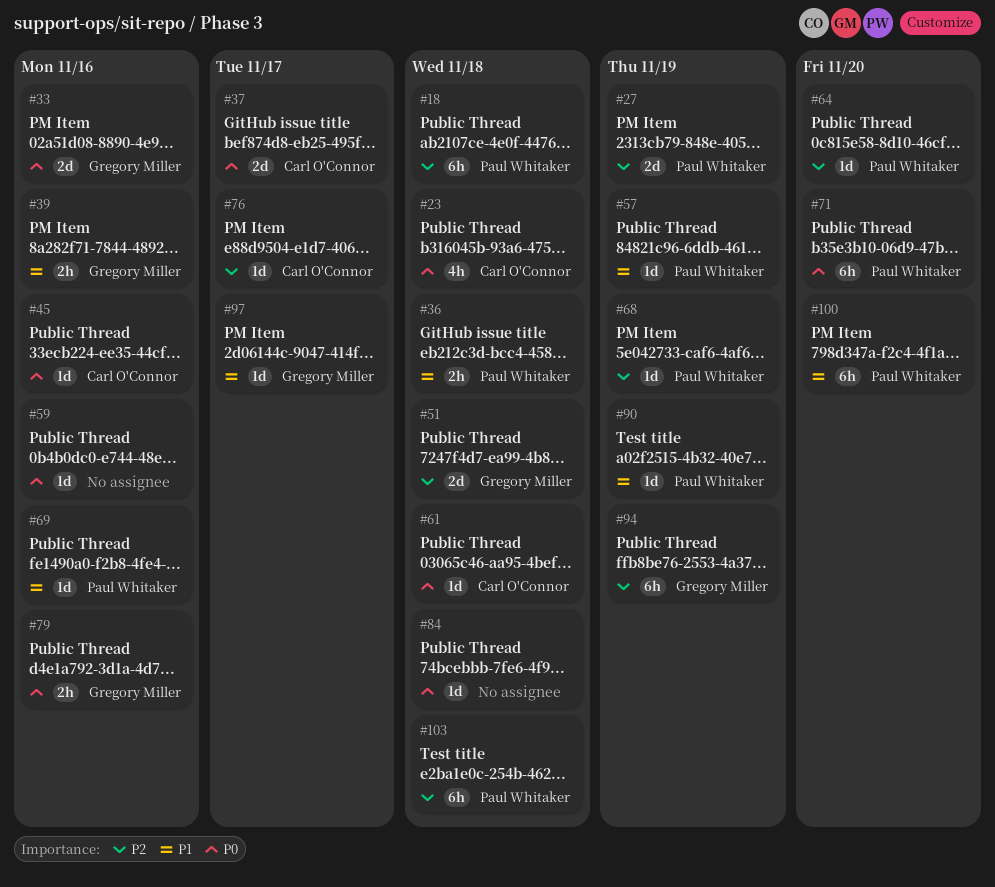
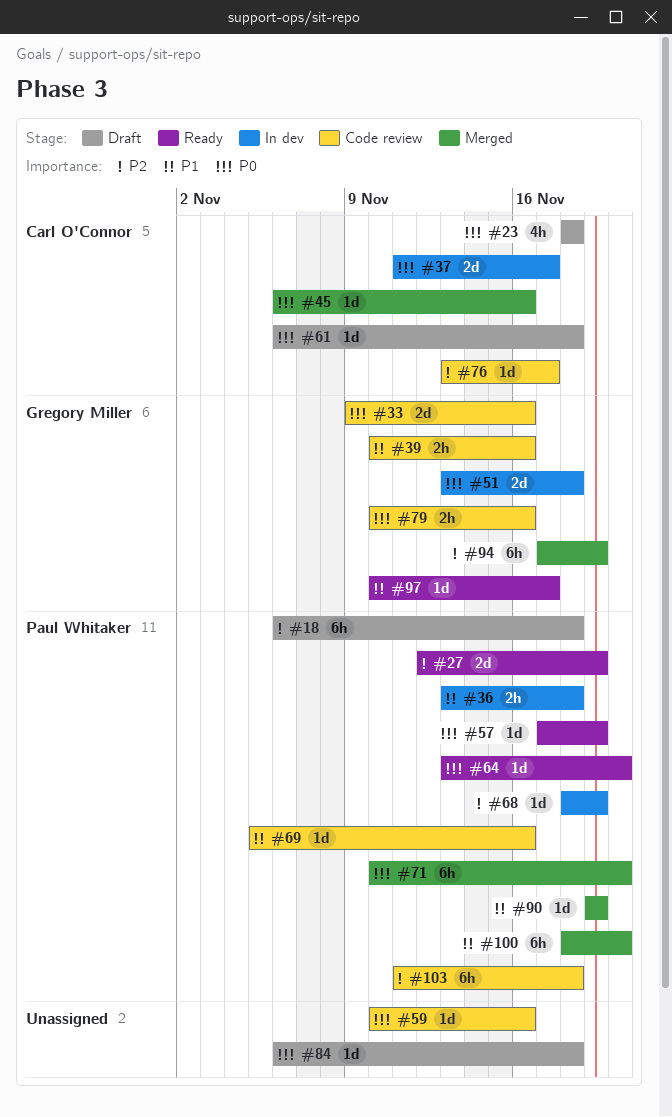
#51, priority: P2 -> P0
#57, priority: P1 -> P0
#64, priority: P2 -> P0

